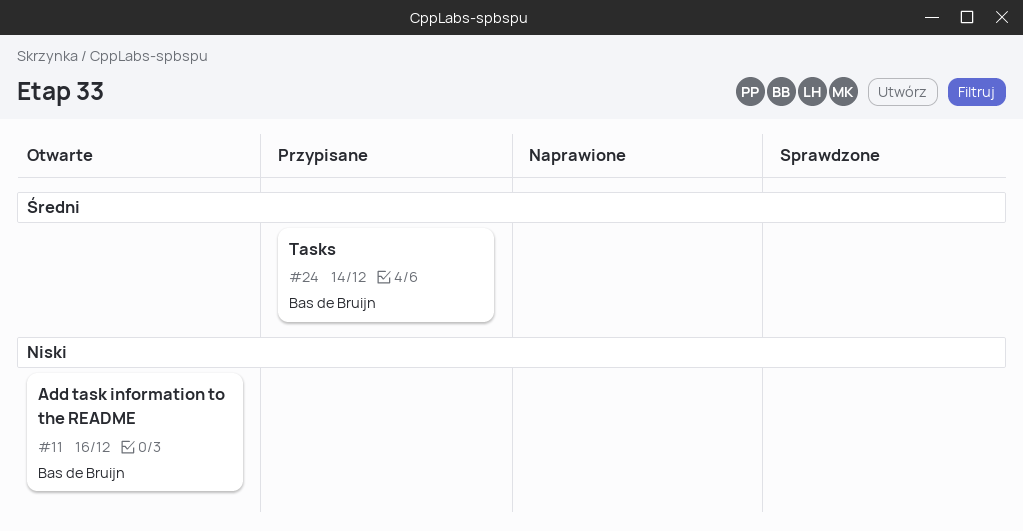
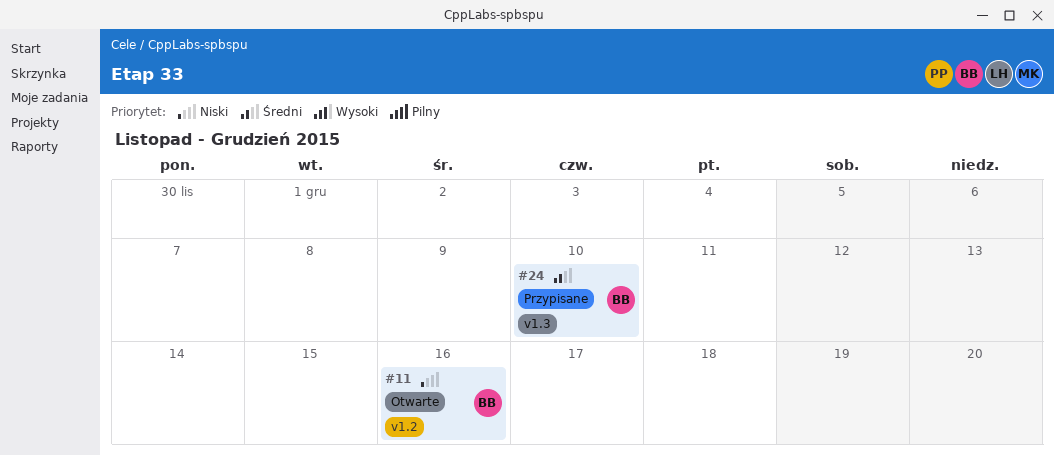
#24, due: Dec 14 -> Dec 10

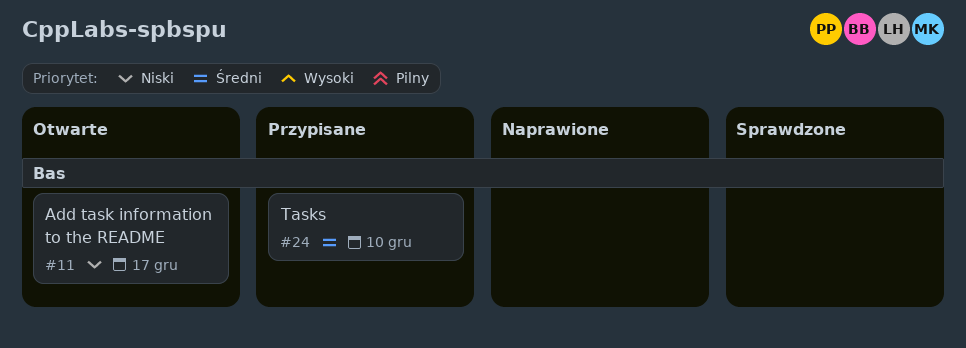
#11, due: Dec 16 -> Dec 17

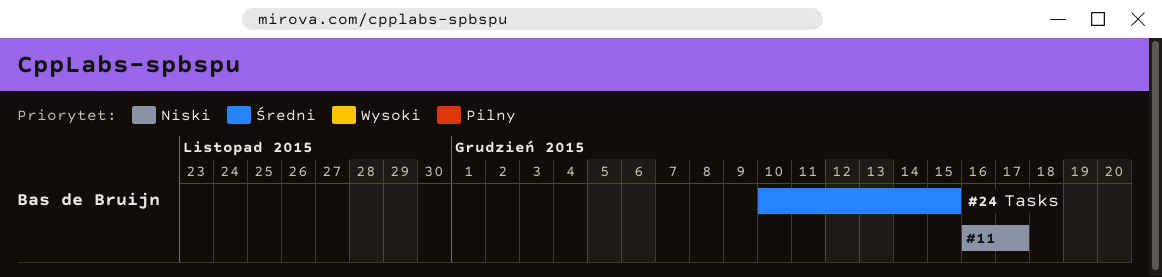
#24, due: Dec 10 -> Dec 15

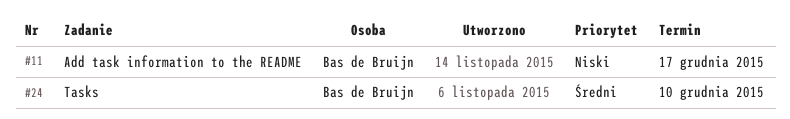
#24, due: Dec 15 -> Dec 10

